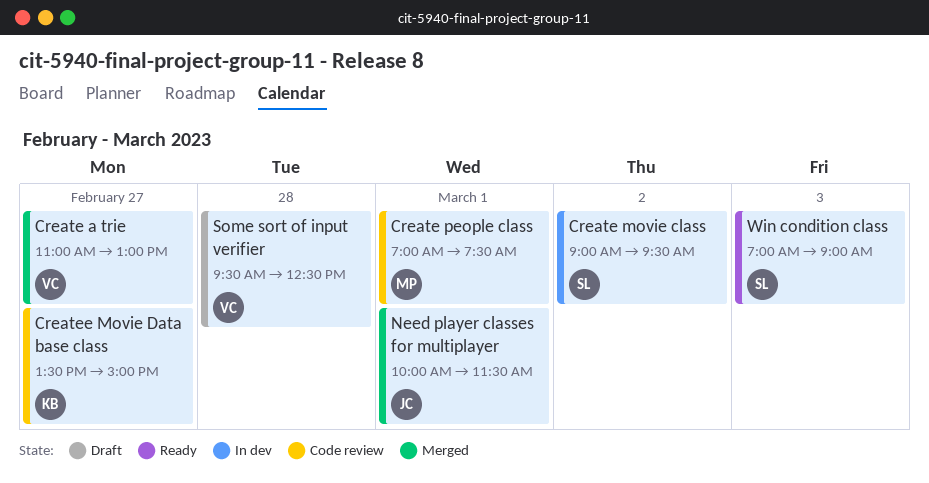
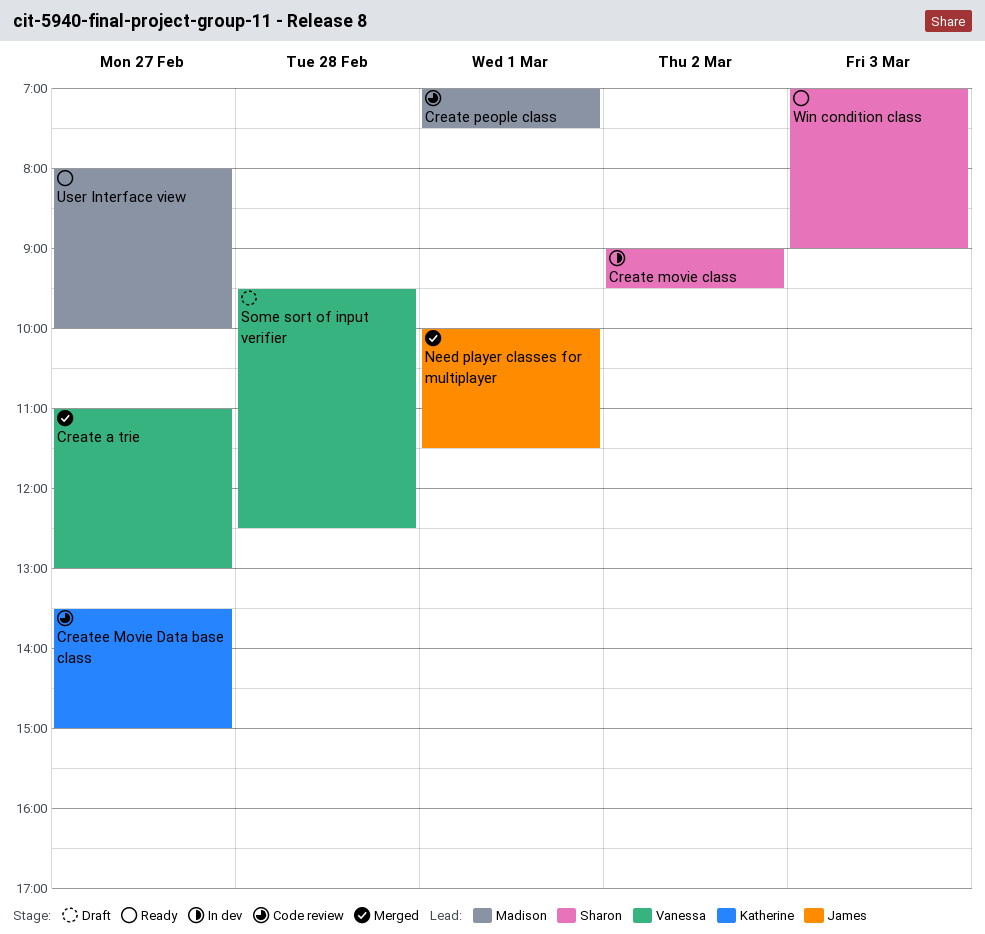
User Interface view: none -> present

